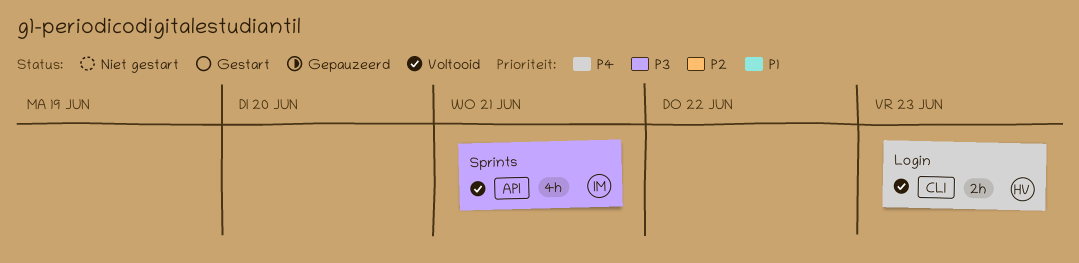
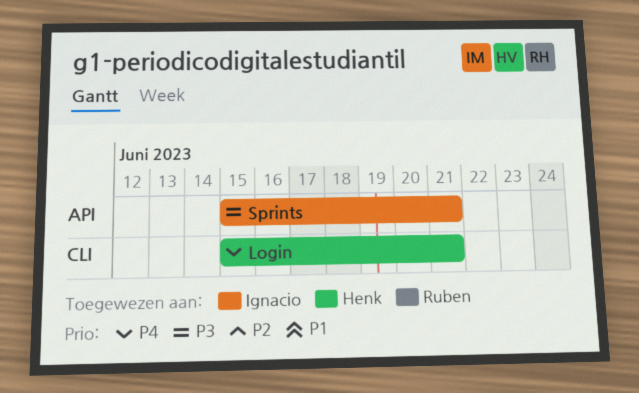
Login, due: Jun 23 -> Jun 21

